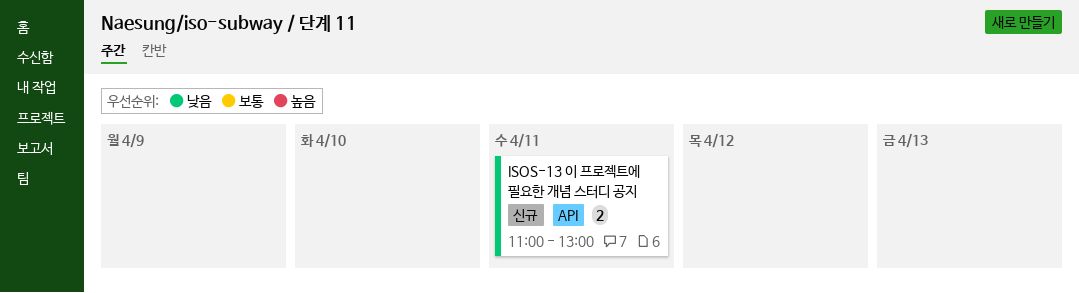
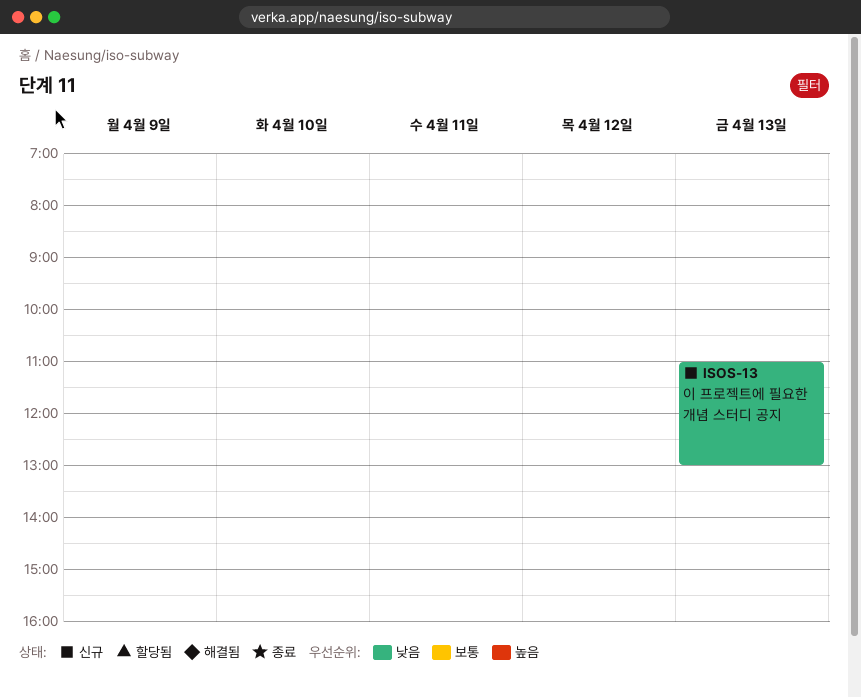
ISOS-13, day: Apr 11 -> Apr 13

